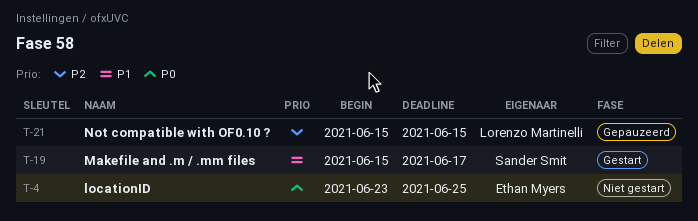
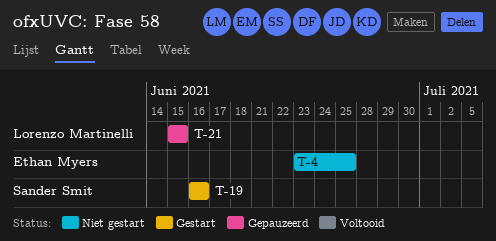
T-19, start: Jun 15 -> Jun 16
T-19, due: Jun 17 -> Jun 16

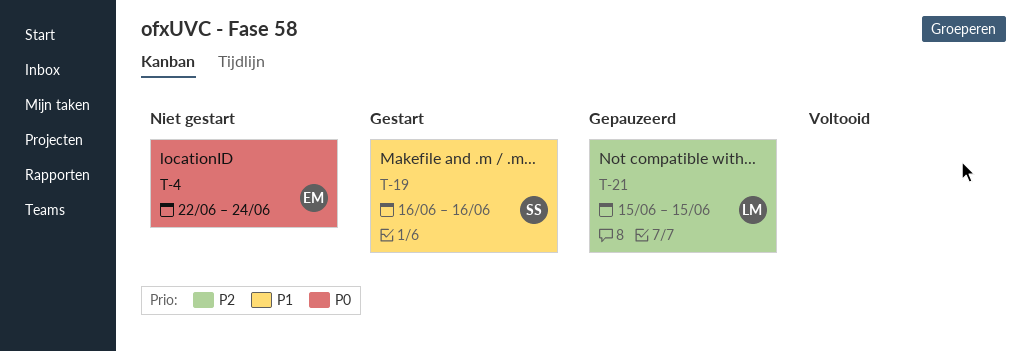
T-4, start: Jun 23 -> Jun 22
T-4, due: Jun 25 -> Jun 24

